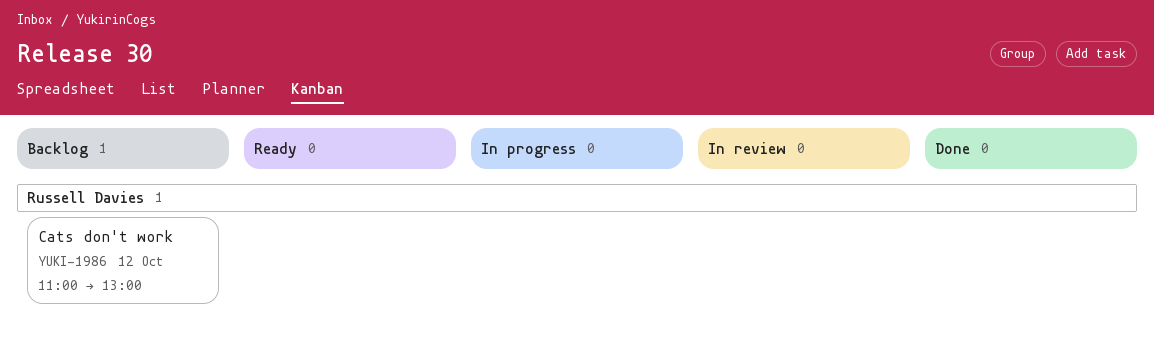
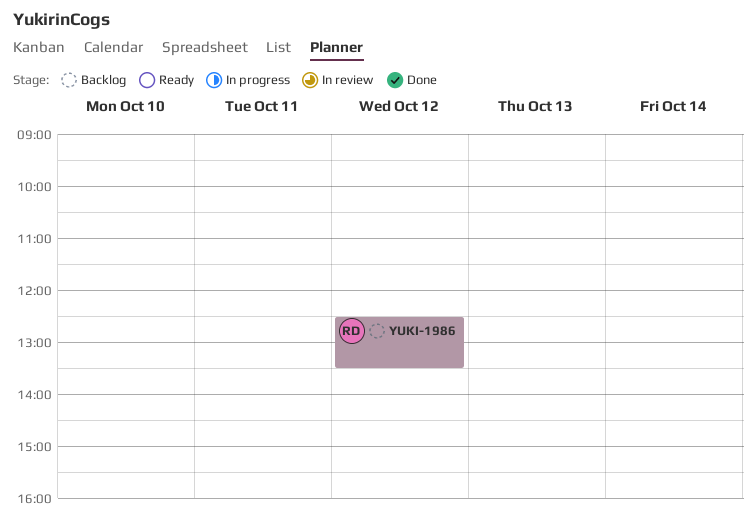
YUKI-1986, begins: 11:00 -> 12:30
YUKI-1986, ends: 13:00 -> 13:30

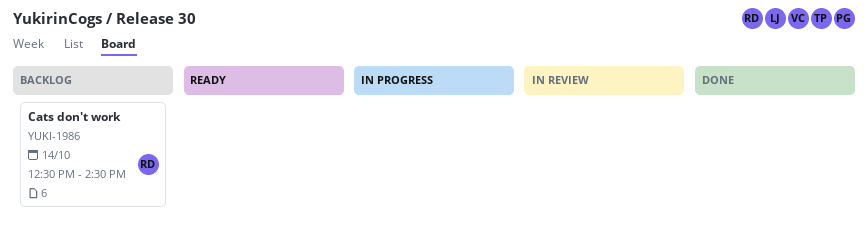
YUKI-1986, day: Oct 12 -> Oct 14
YUKI-1986, ends: 13:30 -> 14:30

